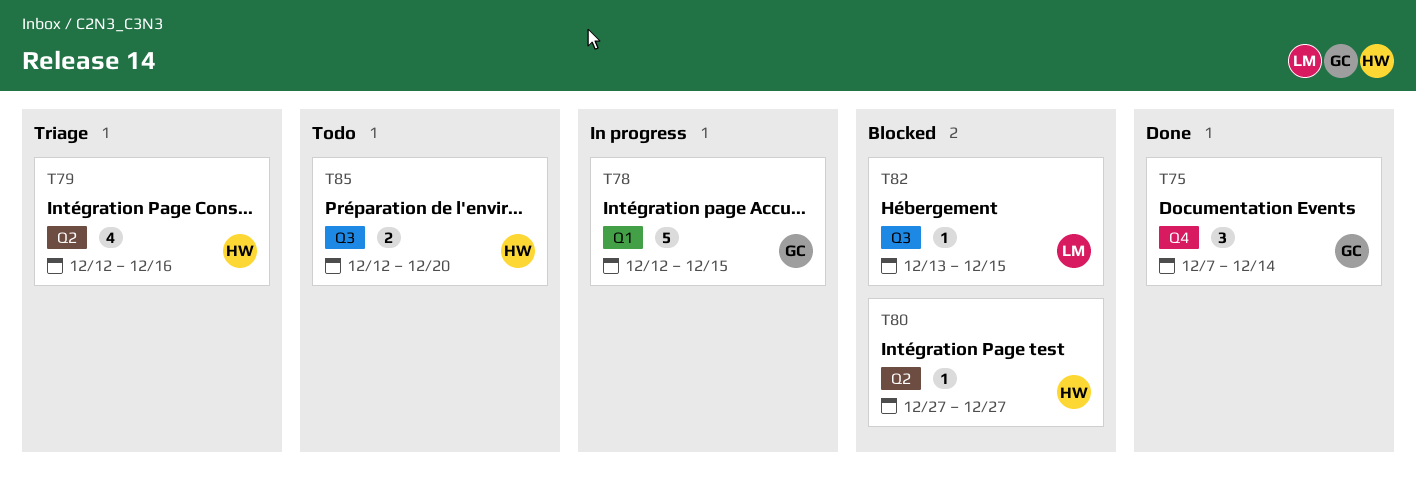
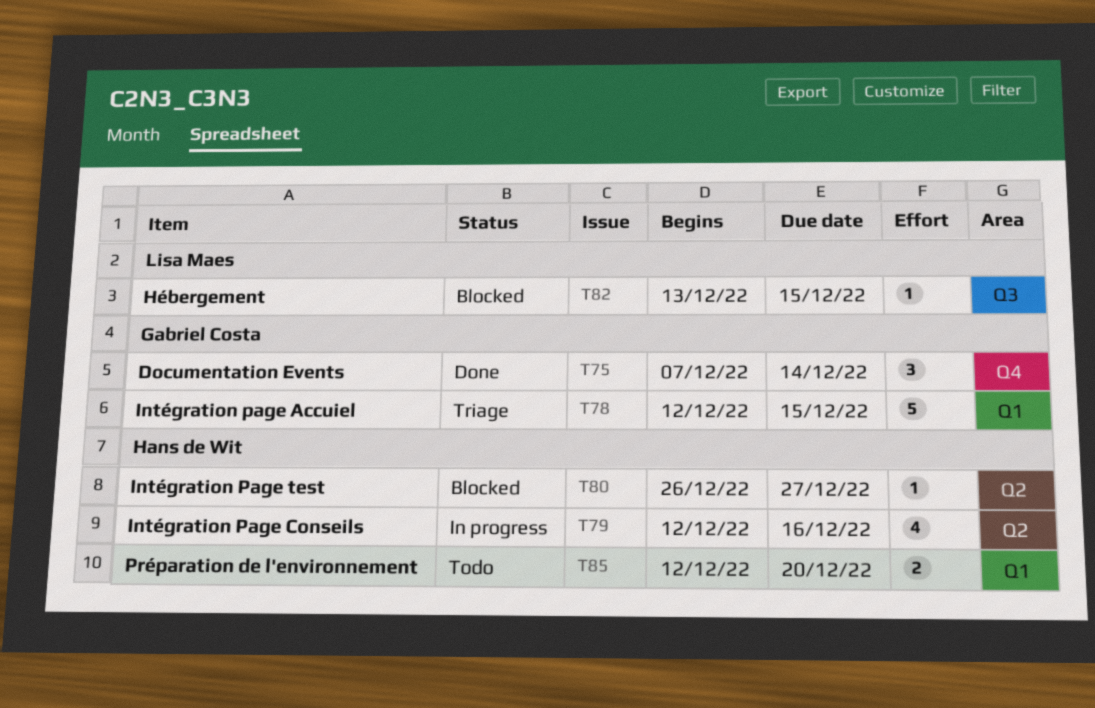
T78, status: In progress -> Triage
T79, status: Triage -> In progress
T80, start: Dec 27 -> Dec 26
T85, label: Q3 -> Q1

